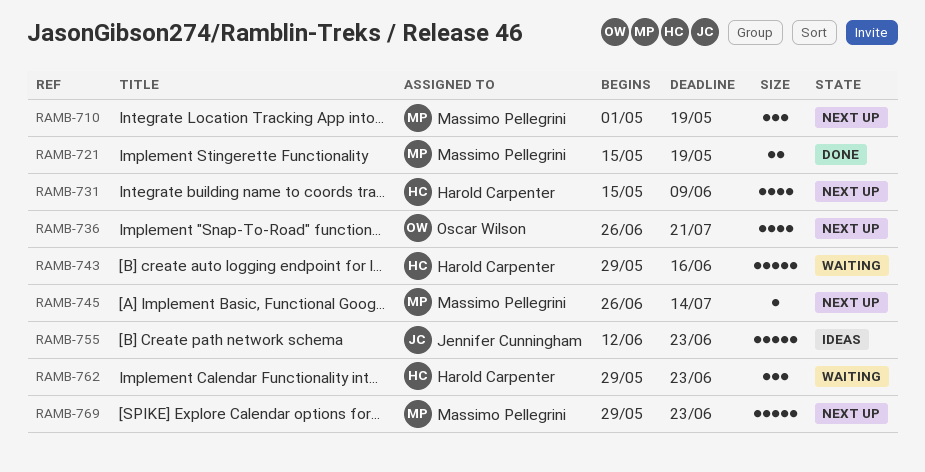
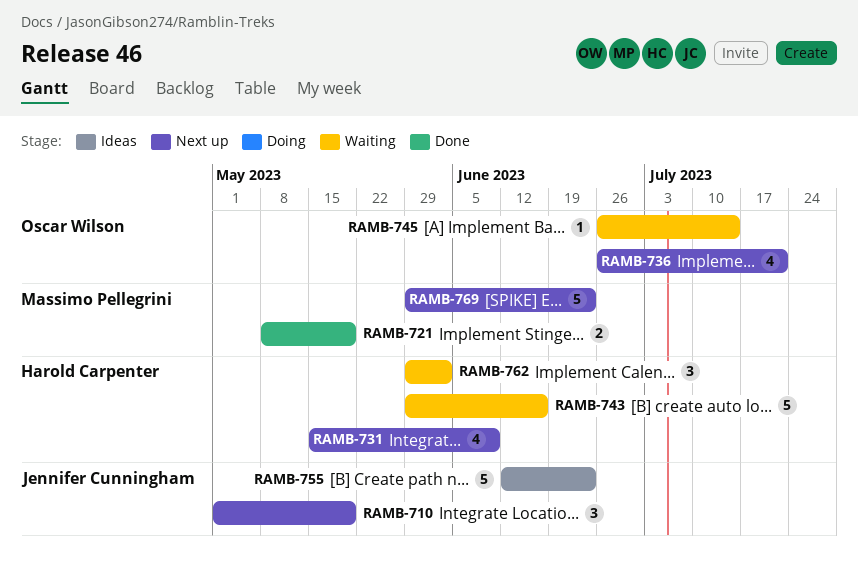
RAMB-710, owner: Massimo Pellegrini -> Jennifer Cunningham
RAMB-721, start: May 15 -> May 8
RAMB-745, status: Next up -> Waiting
RAMB-745, owner: Massimo Pellegrini -> Oscar Wilson
RAMB-762, due: Jun 23 -> Jun 2

